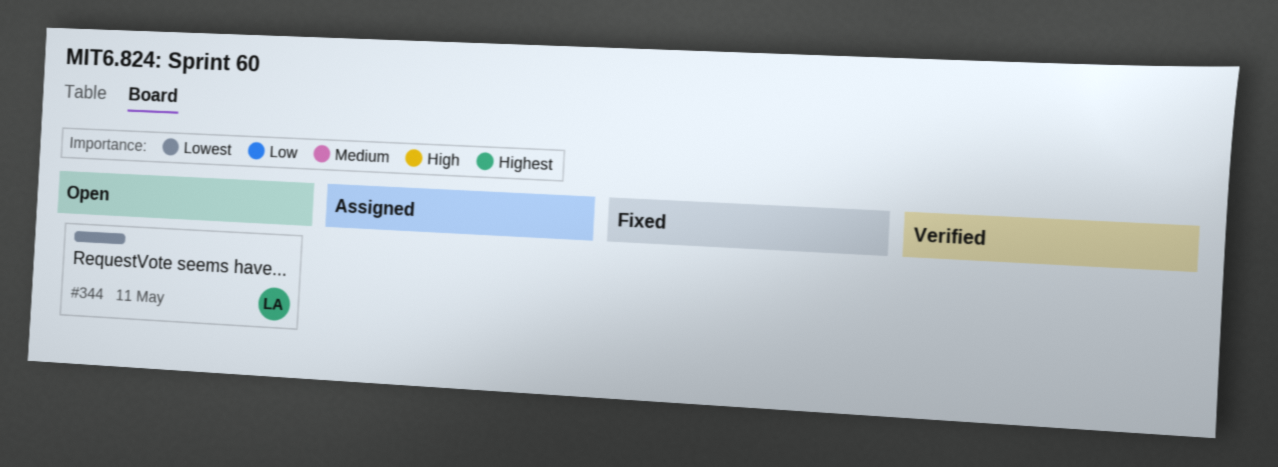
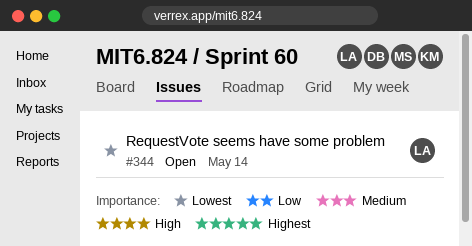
#344, due: May 11 -> May 14

